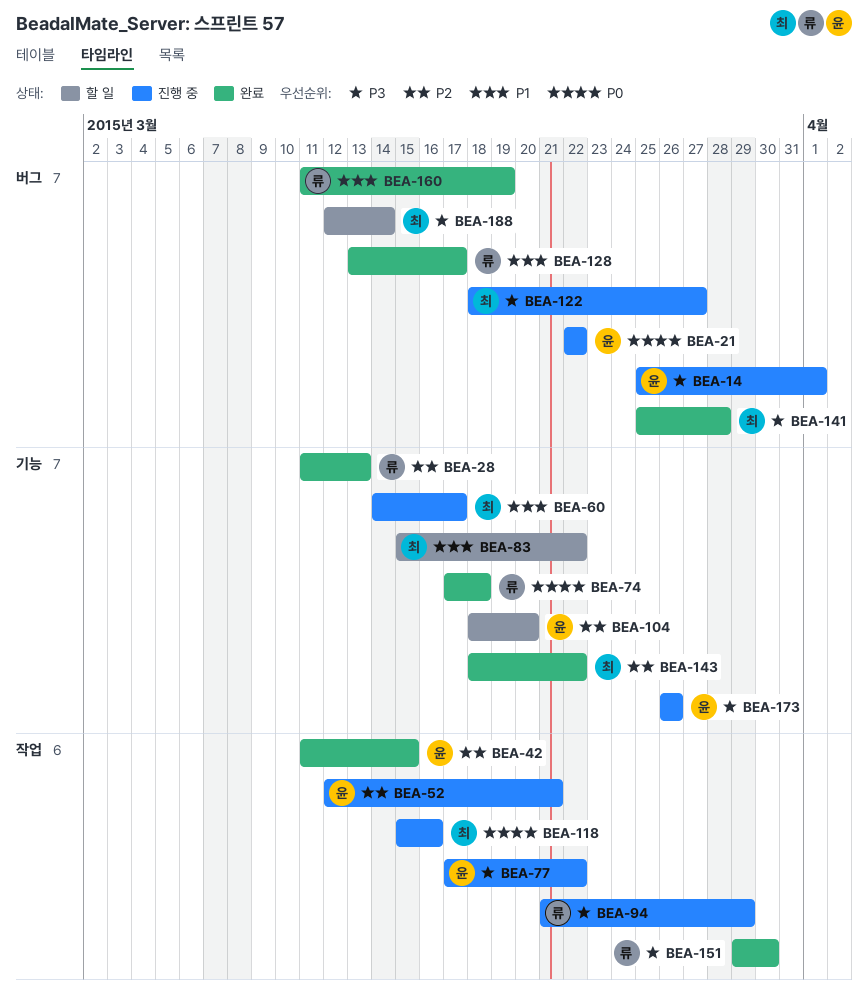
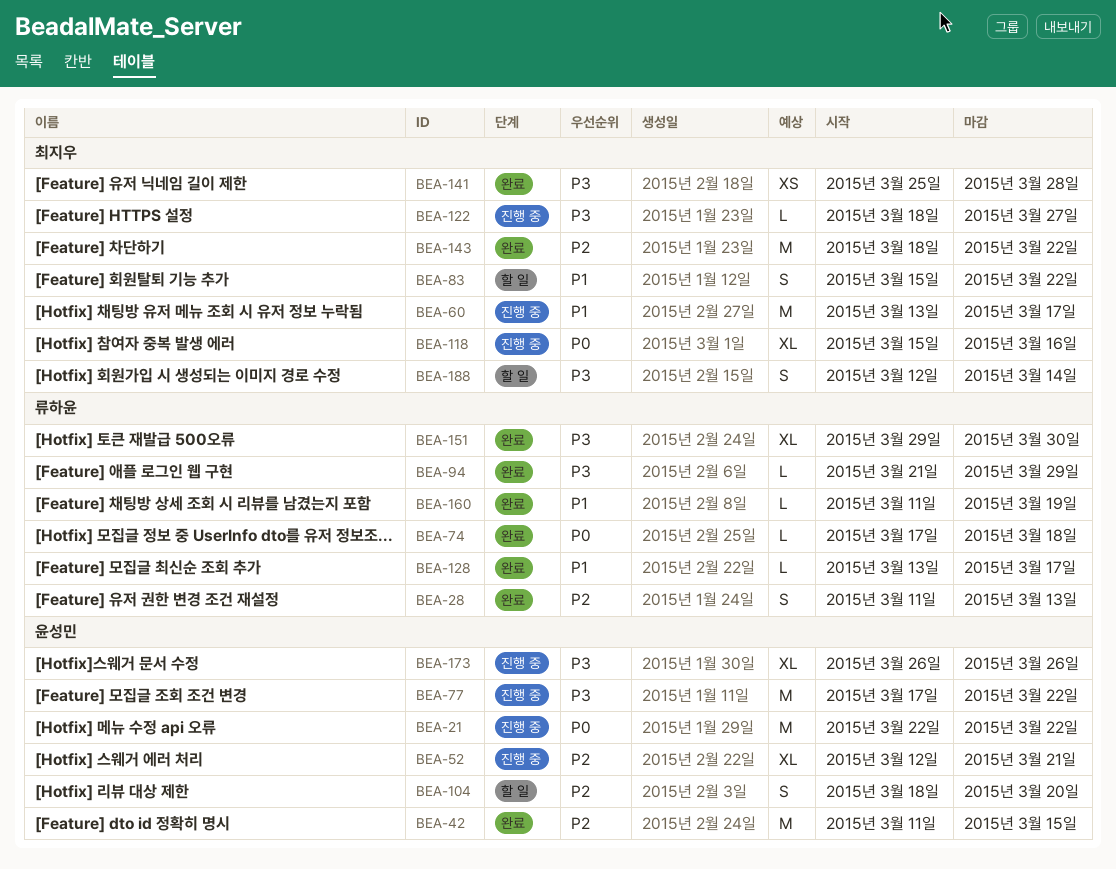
BEA-14: present -> none
BEA-60, start: Mar 14 -> Mar 13
BEA-94, status: 진행 중 -> 완료

